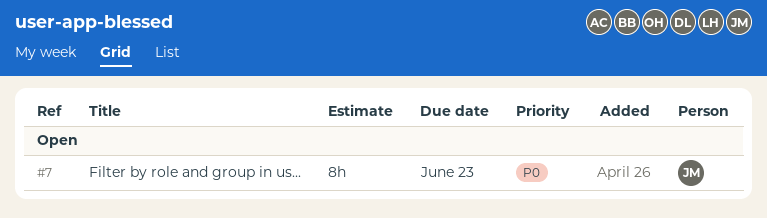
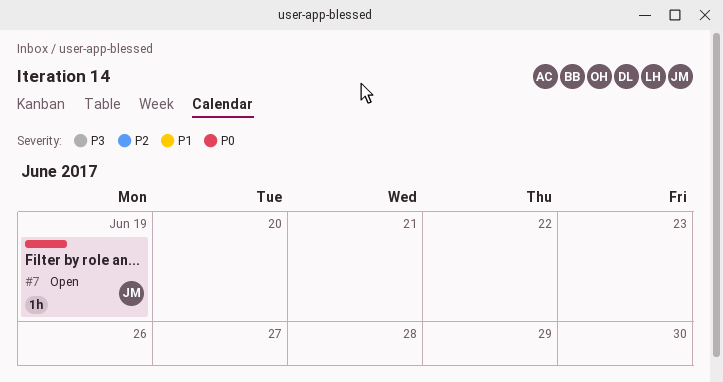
#7, estimate: 8h -> 1h
#7, due: Jun 23 -> Jun 19

